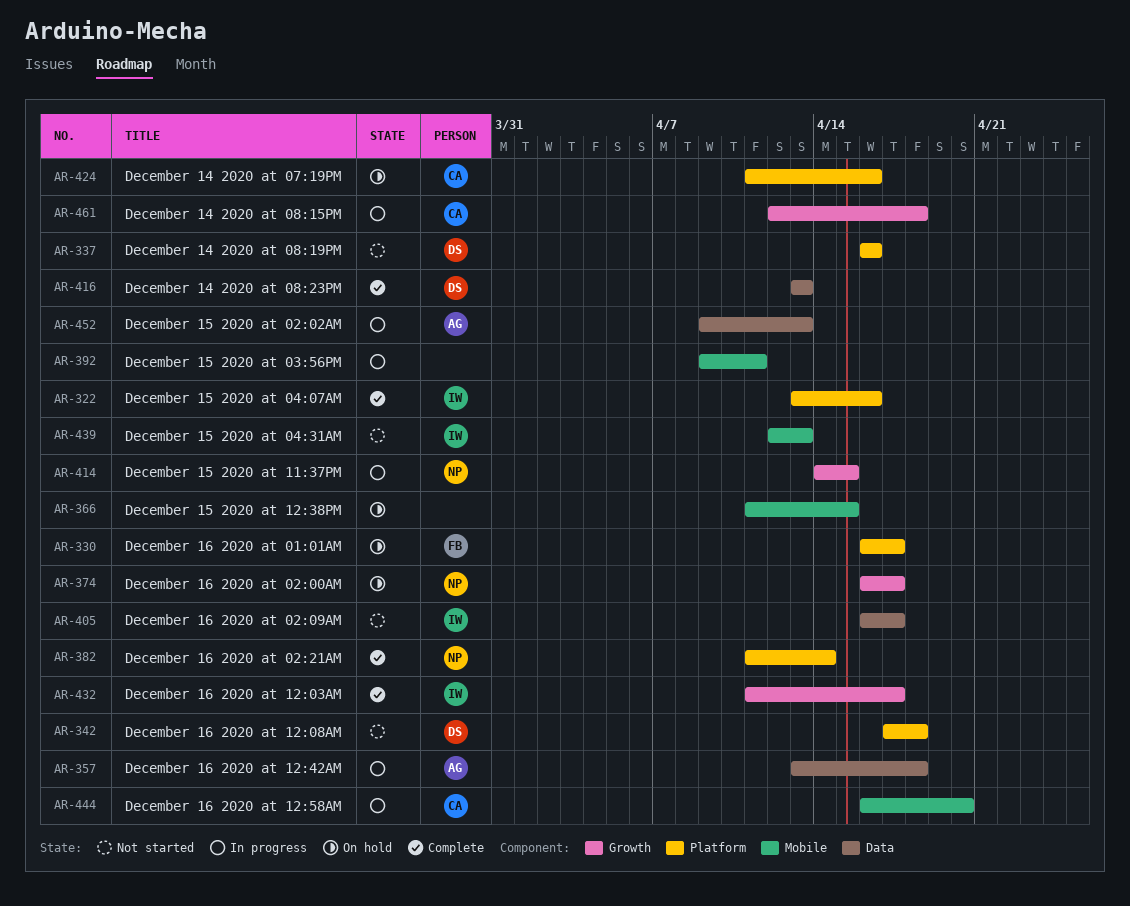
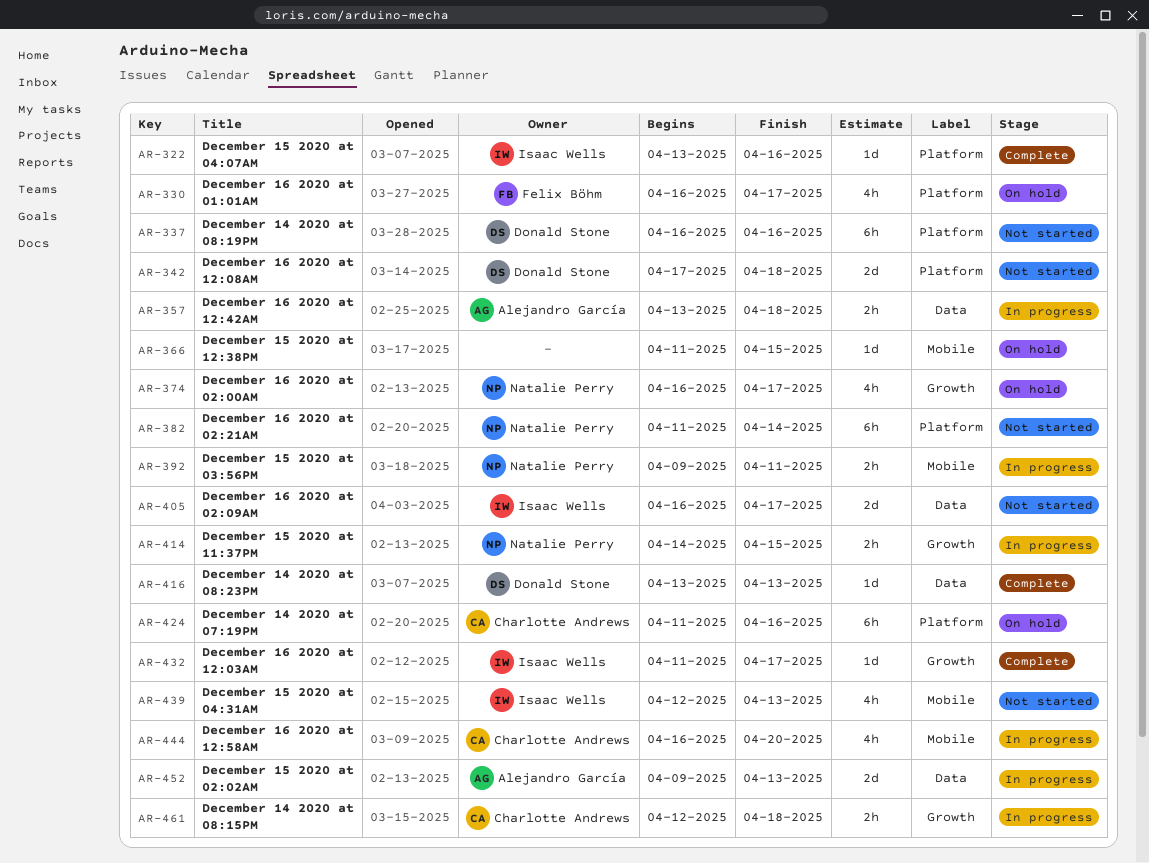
AR-382, status: Complete -> Not started
AR-392, owner: none -> Natalie Perry

